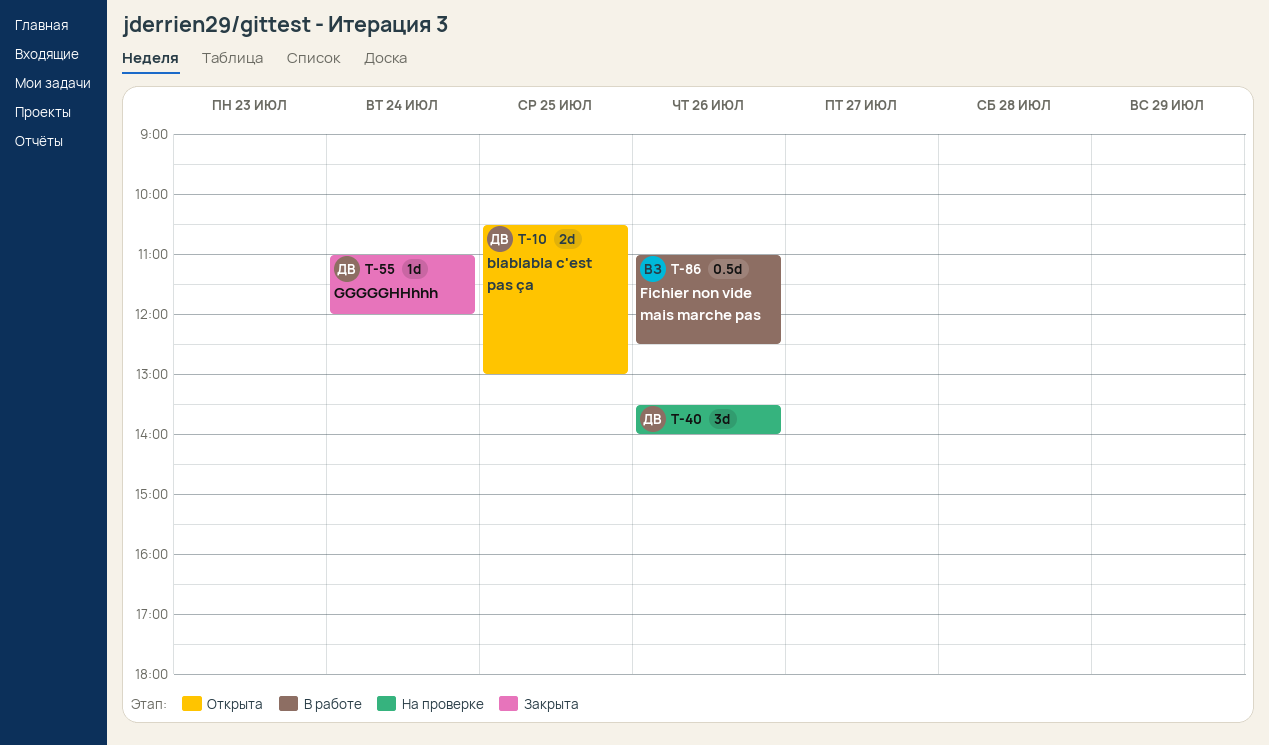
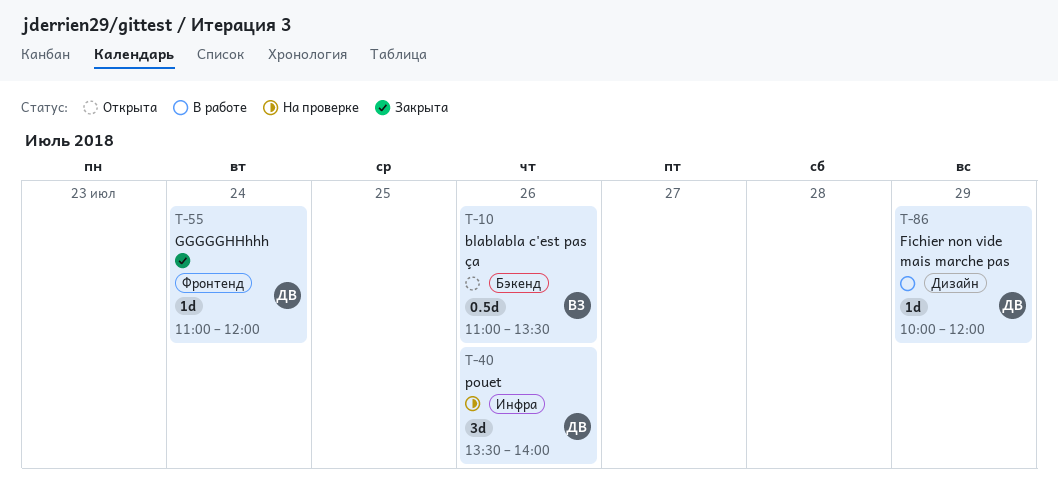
T-10, owner: ДВ -> ВЗ
T-10, estimate: 2d -> 0.5d
T-10, day: Jul 25 -> Jul 26
T-10, begins: 10:30 -> 11:00
T-10, ends: 13:00 -> 13:30
T-86, owner: ВЗ -> ДВ
T-86, estimate: 0.5d -> 1d
T-86, day: Jul 26 -> Jul 29
T-86, begins: 11:00 -> 10:00
T-86, ends: 12:30 -> 12:00

